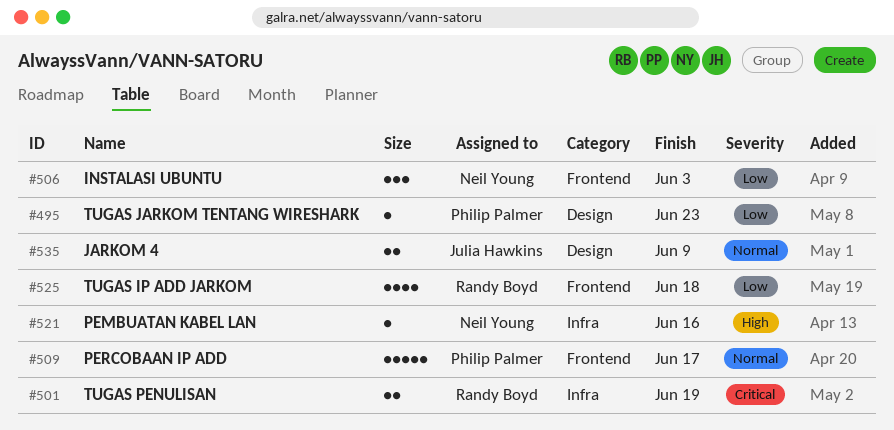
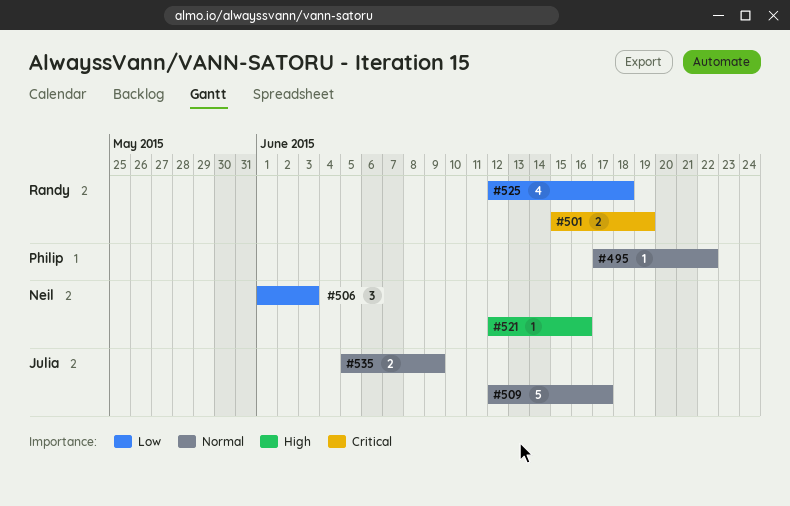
#495, priority: Low -> Normal
#495, due: Jun 23 -> Jun 22
#509, owner: Philip Palmer -> Julia Hawkins

